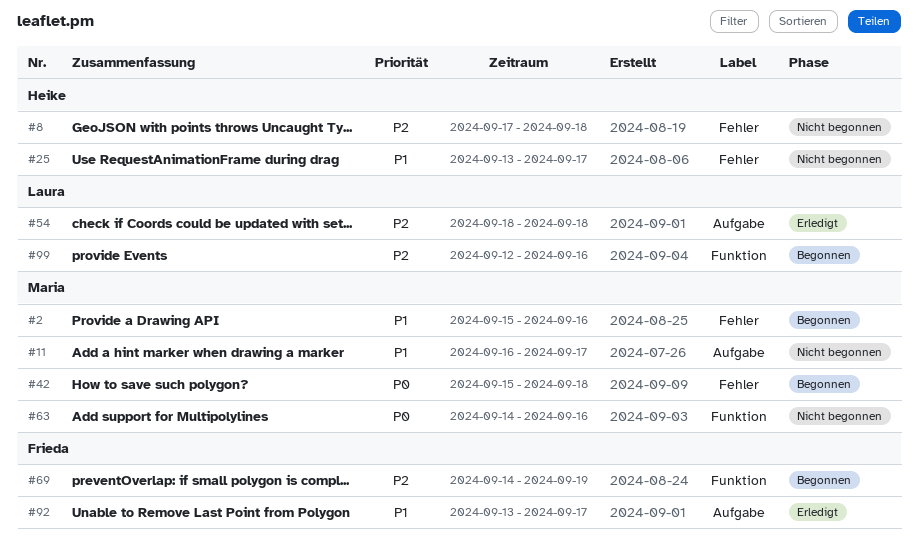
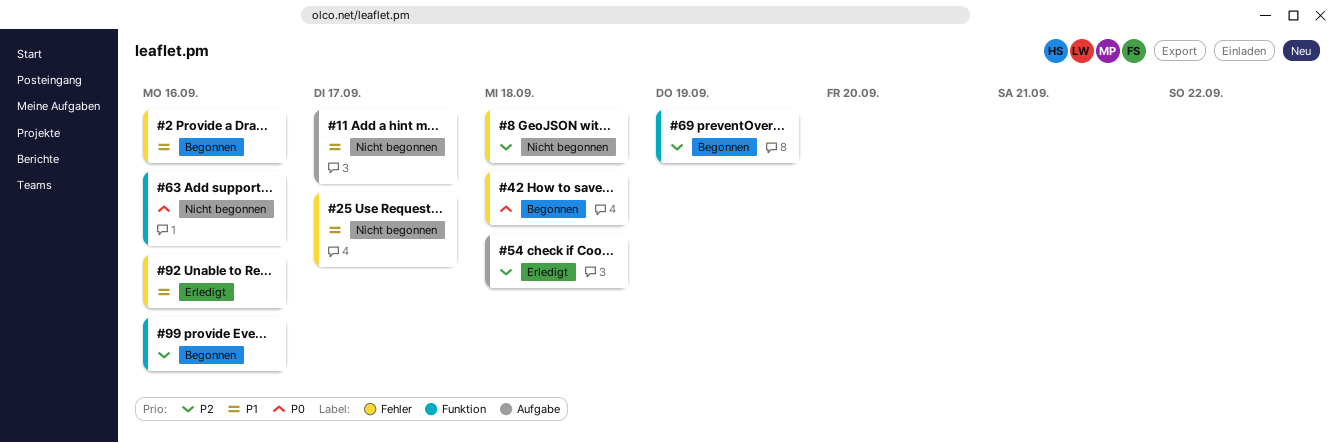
#92, label: Aufgabe -> Fehler
#92, due: Sep 17 -> Sep 16

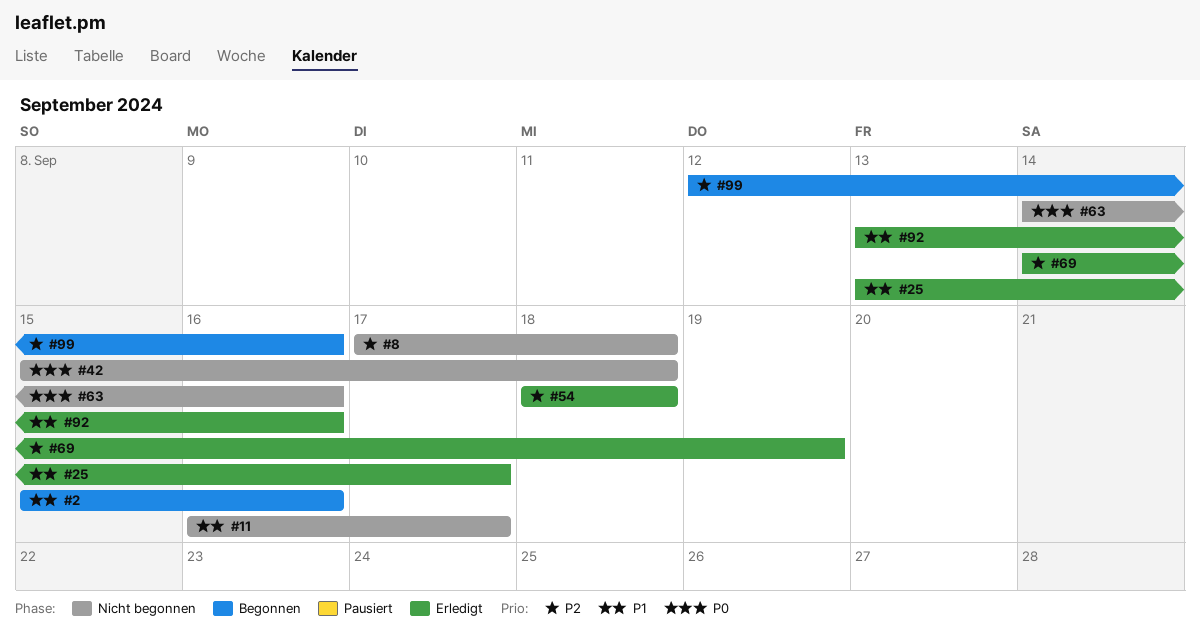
#25, status: Nicht begonnen -> Erledigt
#42, status: Begonnen -> Nicht begonnen
#69, status: Begonnen -> Erledigt

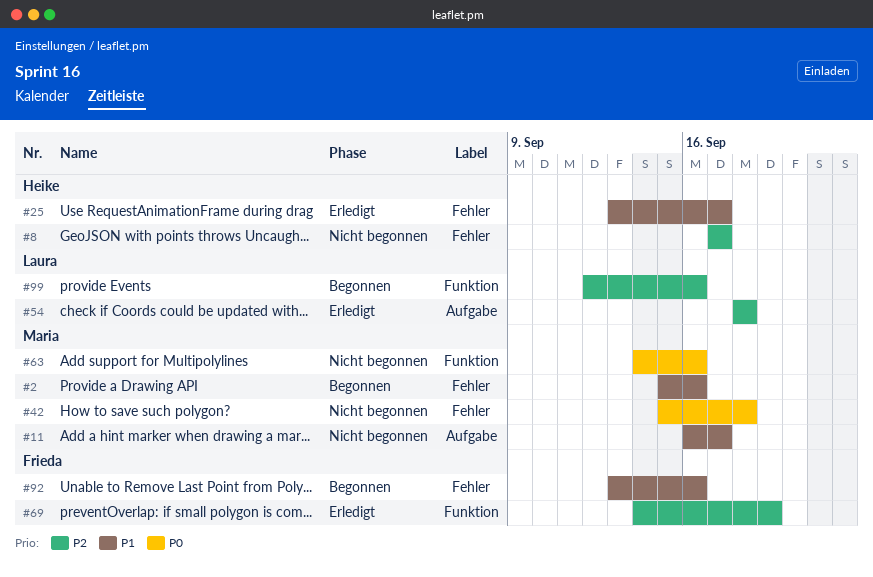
#8, due: Sep 18 -> Sep 17
#92, status: Erledigt -> Begonnen

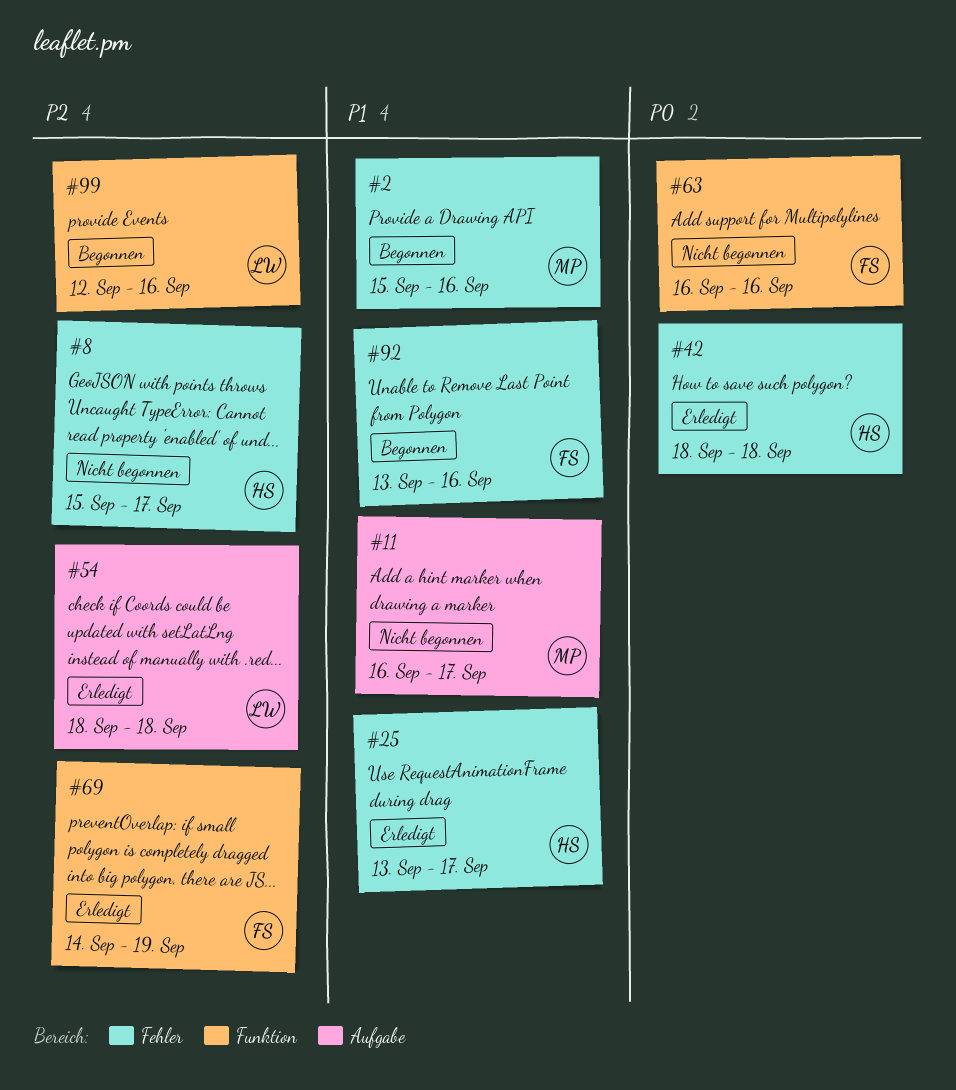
#8, start: Sep 17 -> Sep 15
#42, status: Nicht begonnen -> Erledigt
#42, owner: Maria -> Heike
#42, start: Sep 15 -> Sep 18
#63, owner: Maria -> Frieda
#63, start: Sep 14 -> Sep 16

